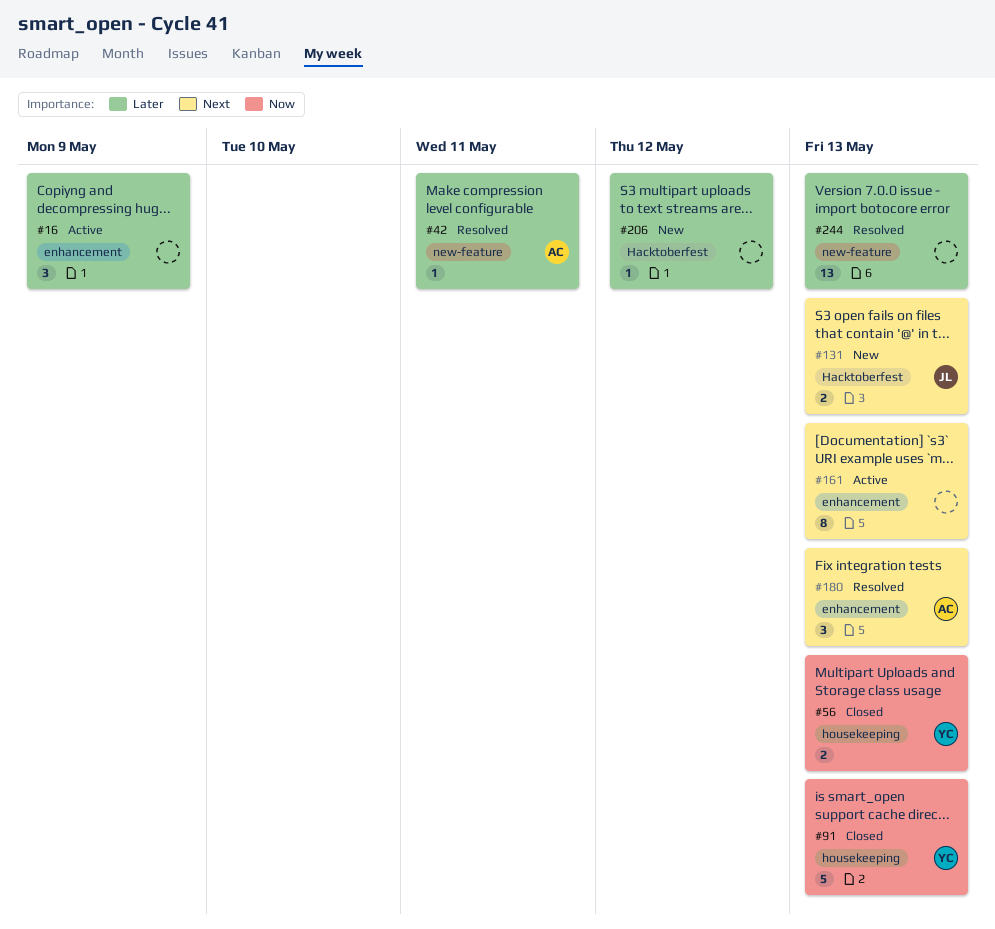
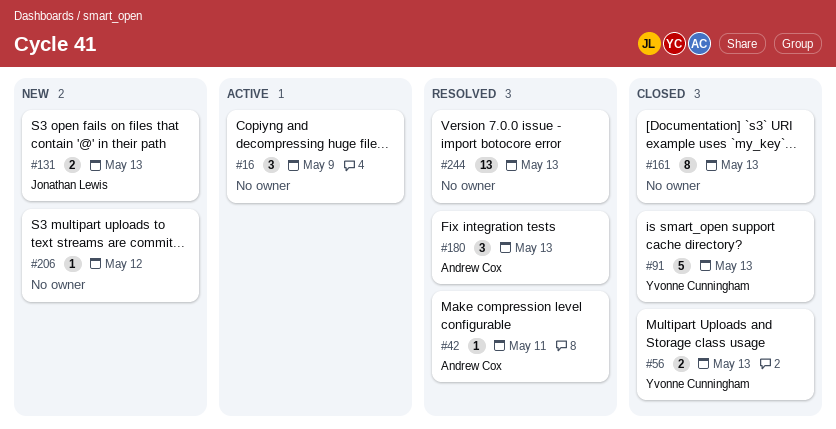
#161, status: Active -> Closed

